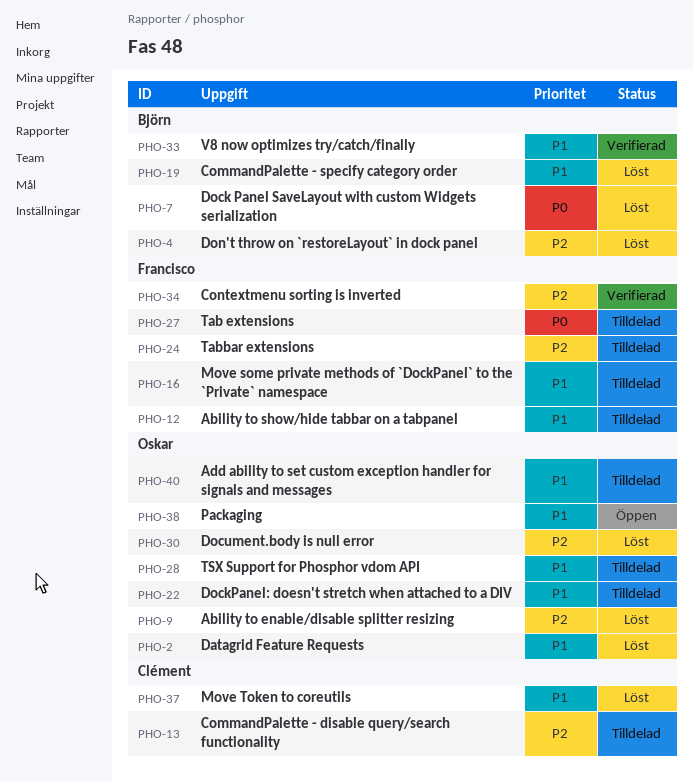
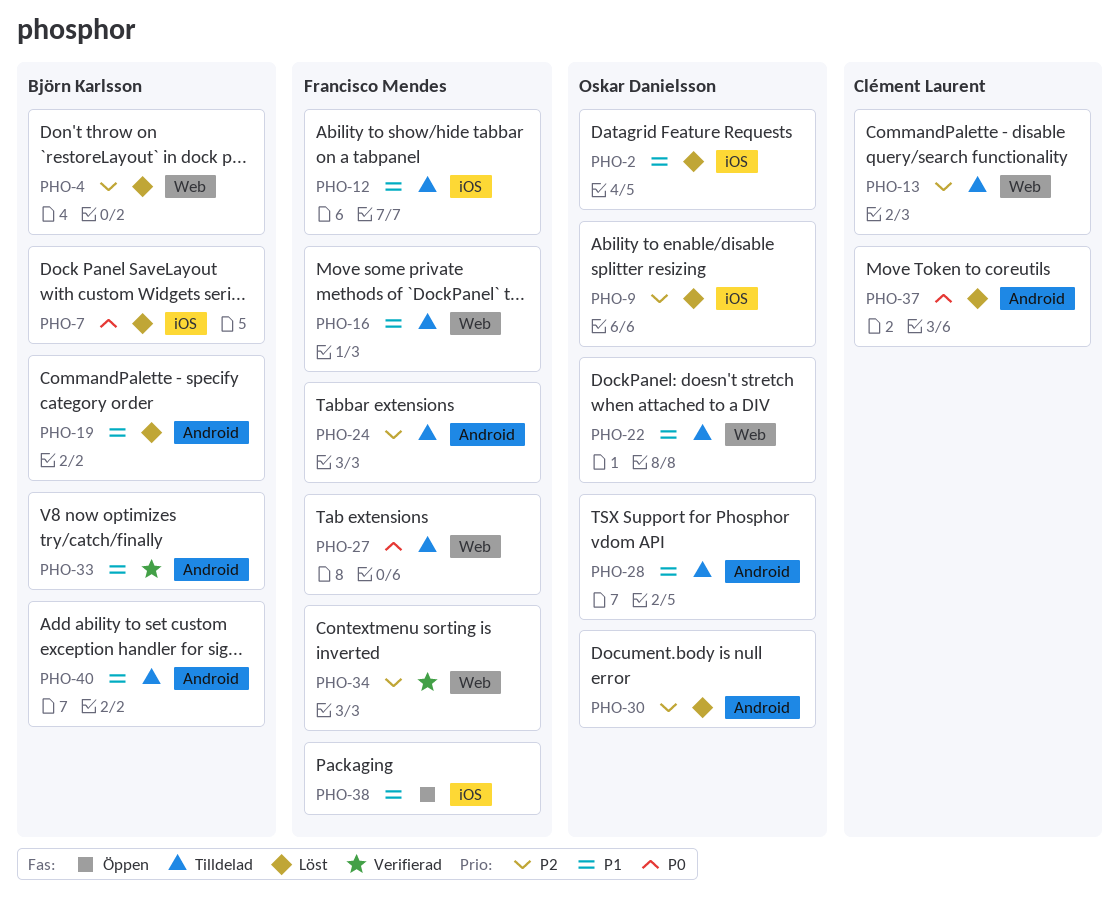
PHO-37, priority: P1 -> P0
PHO-38, owner: Oskar Danielsson -> Francisco Mendes
PHO-40, owner: Oskar Danielsson -> Björn Karlsson

